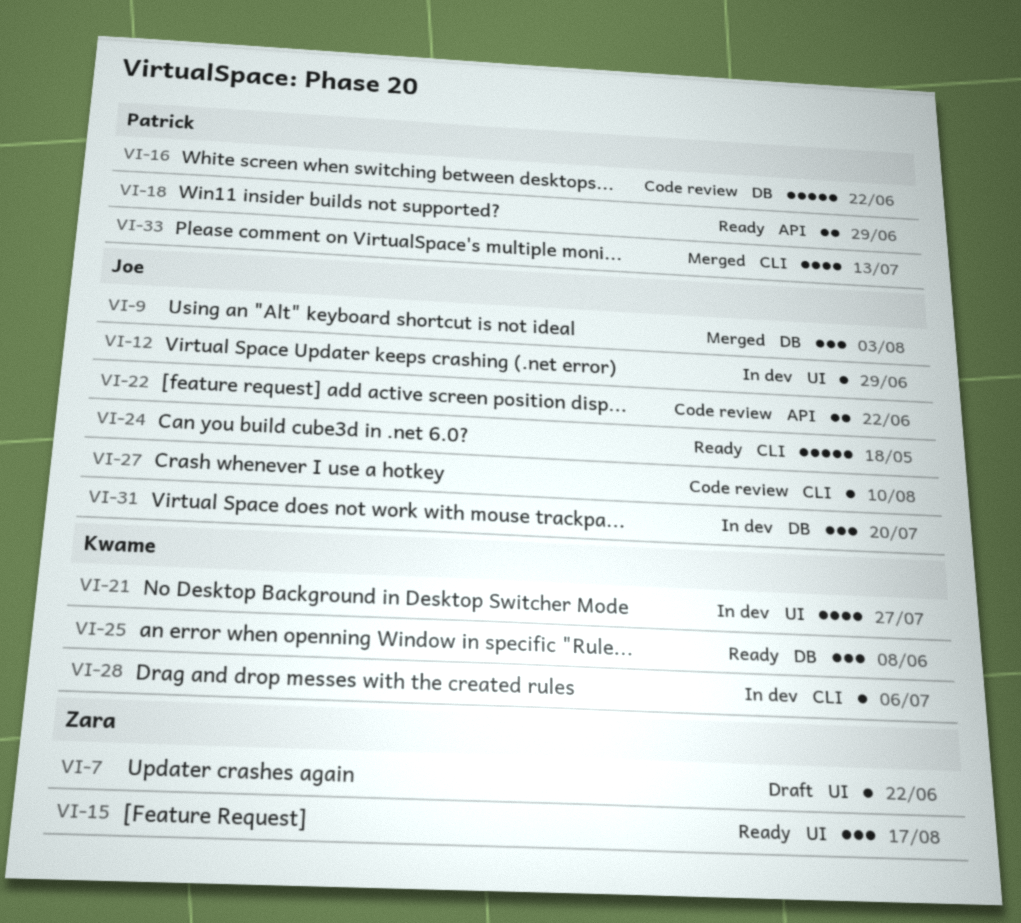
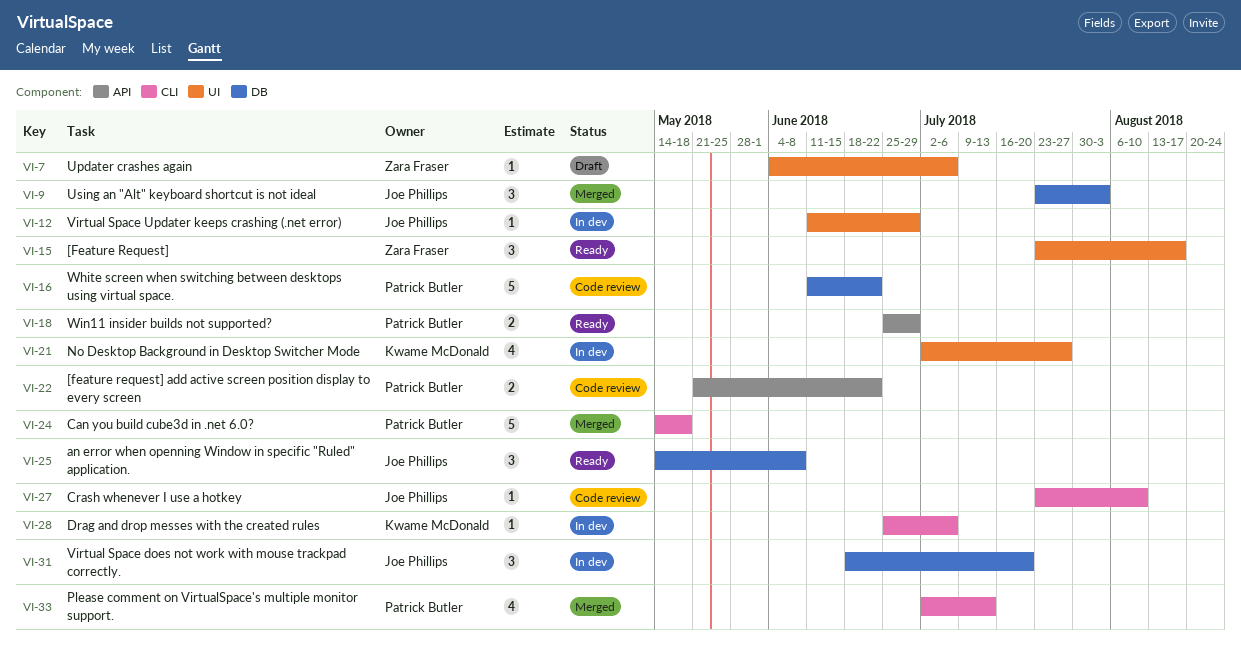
VI-7, due: Jun 22 -> Jul 6
VI-22, owner: Joe Phillips -> Patrick Butler
VI-24, status: Ready -> Merged
VI-24, owner: Joe Phillips -> Patrick Butler
VI-25, owner: Kwame McDonald -> Joe Phillips

